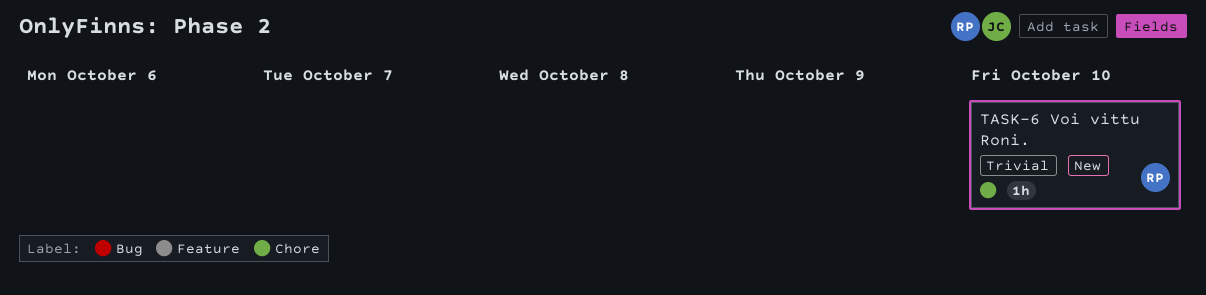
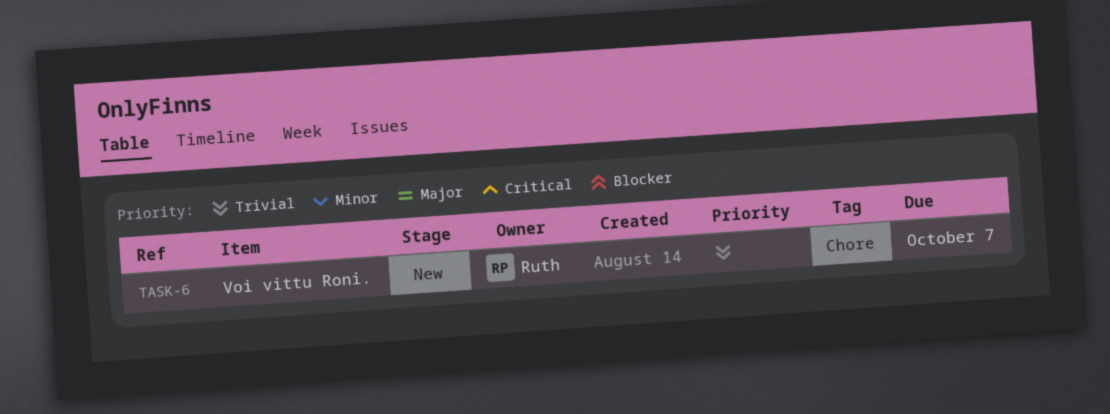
TASK-6, due: Oct 10 -> Oct 7

